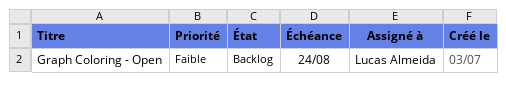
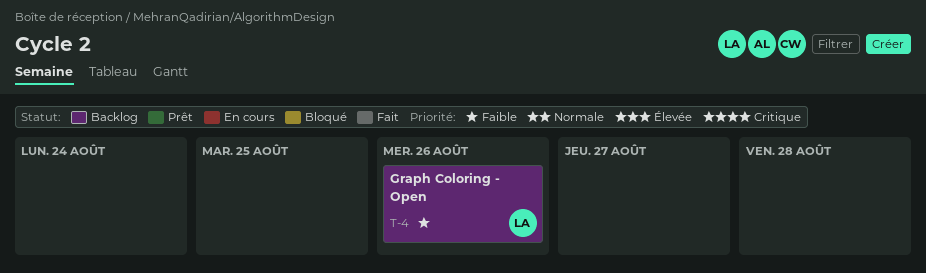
Graph Coloring - Open, due: Aug 24 -> Aug 26

